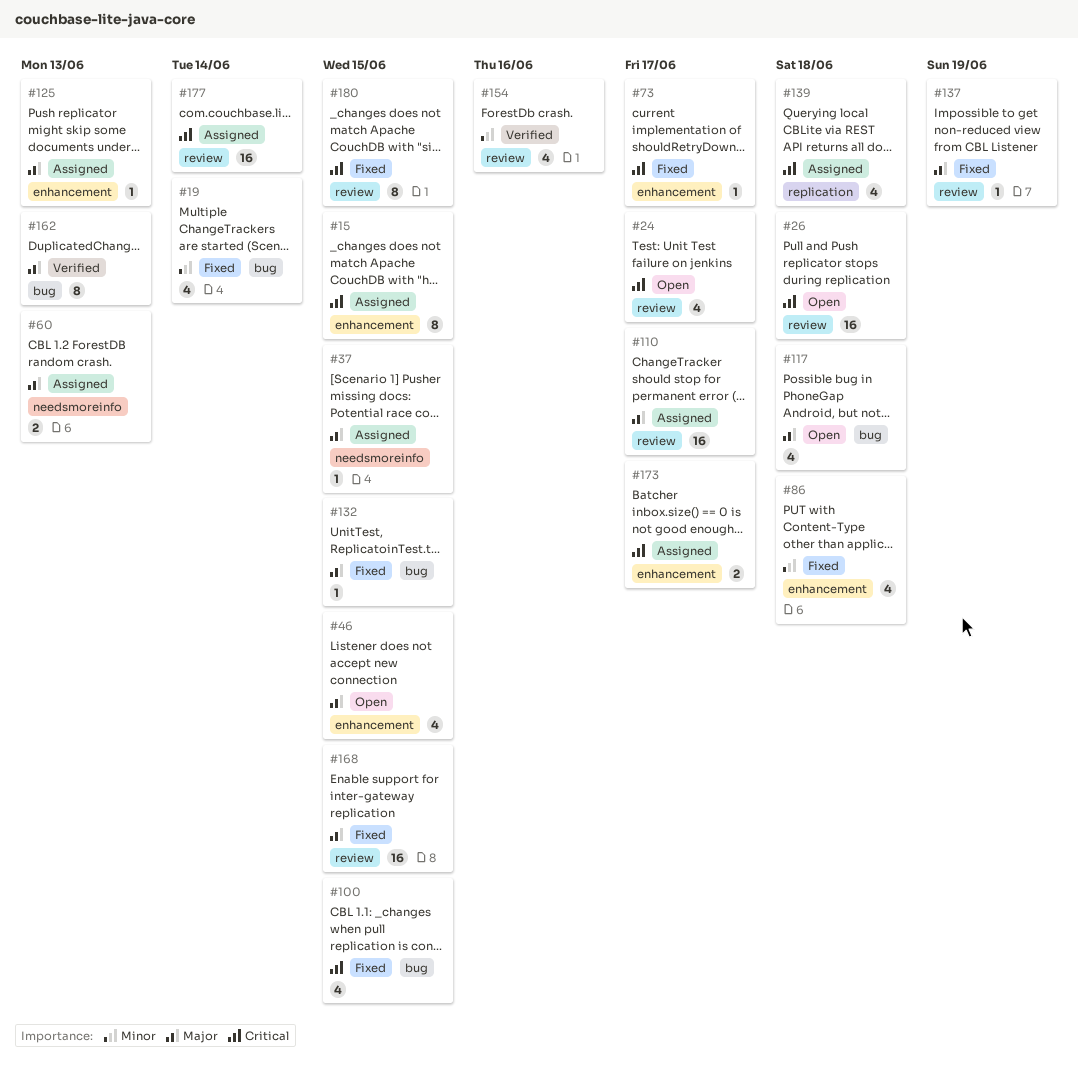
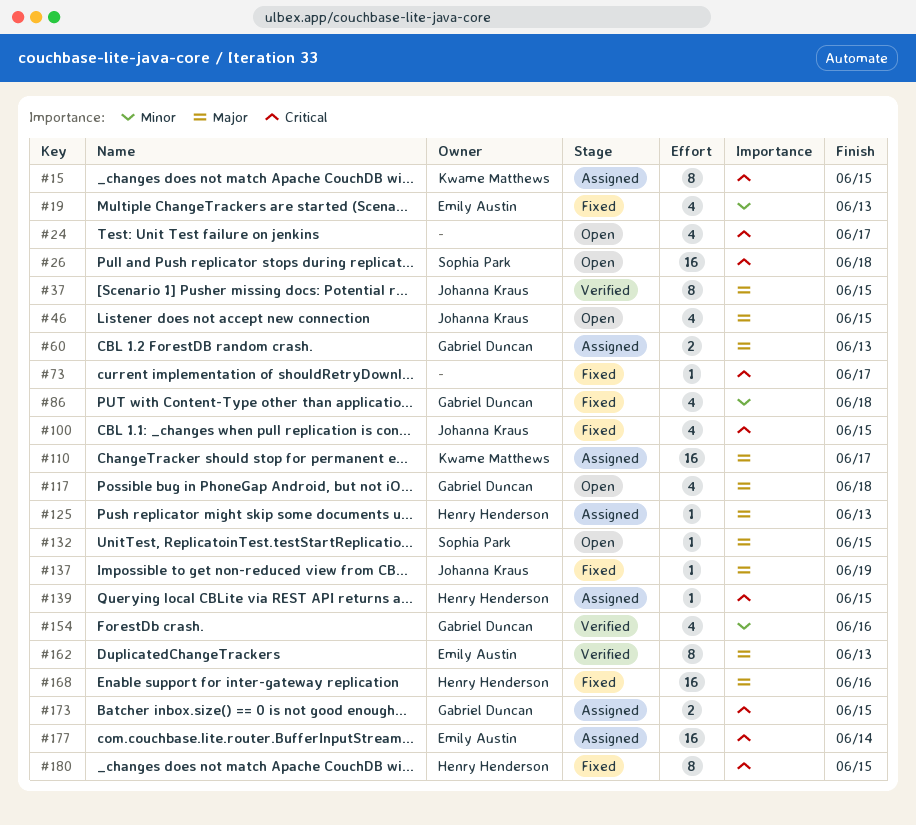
#19, due: Jun 14 -> Jun 13
#37, status: Assigned -> Verified
#37, estimate: 1 -> 8
#132, status: Fixed -> Open
#139, estimate: 4 -> 1
#139, due: Jun 18 -> Jun 15
#168, due: Jun 15 -> Jun 16
#173, due: Jun 17 -> Jun 15

